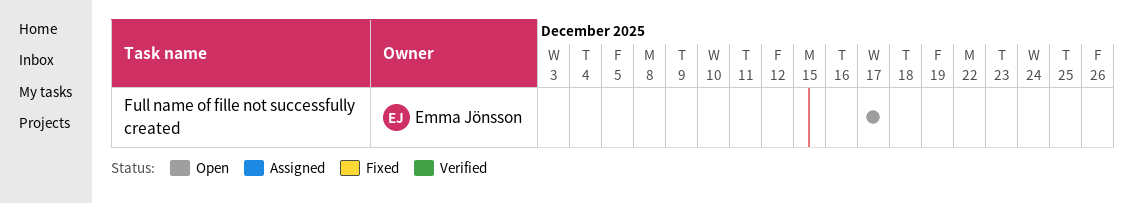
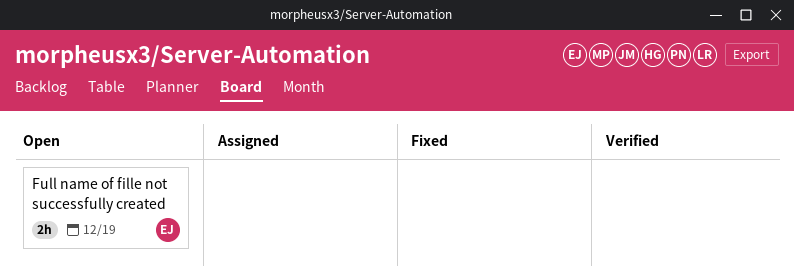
Full name of fille not successfully created, due: Dec 17 -> Dec 19

